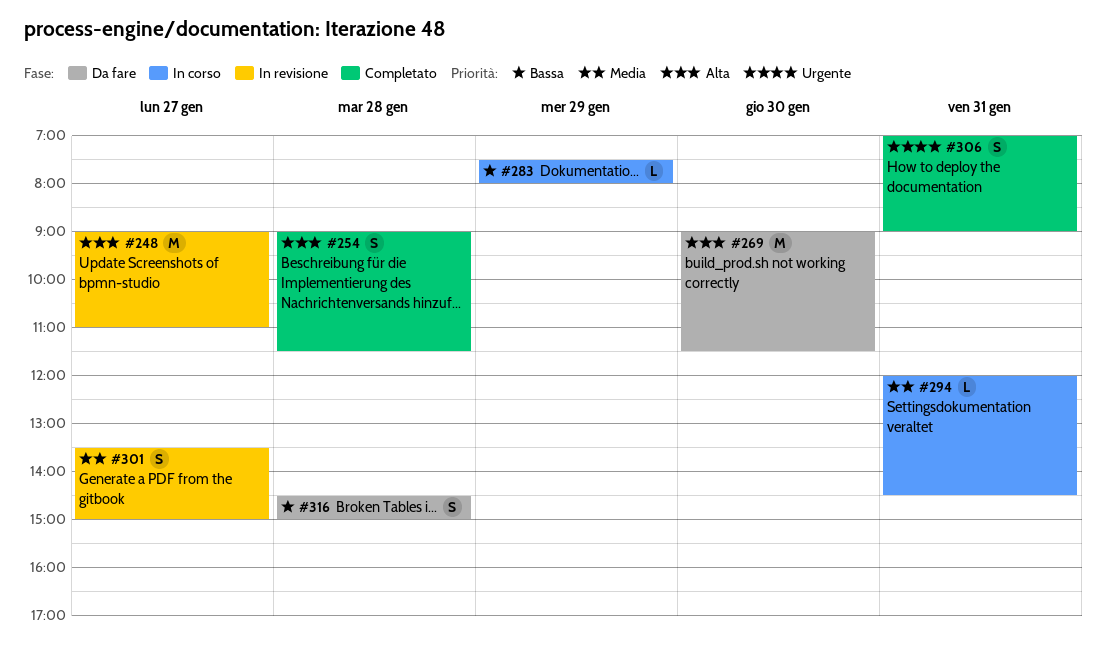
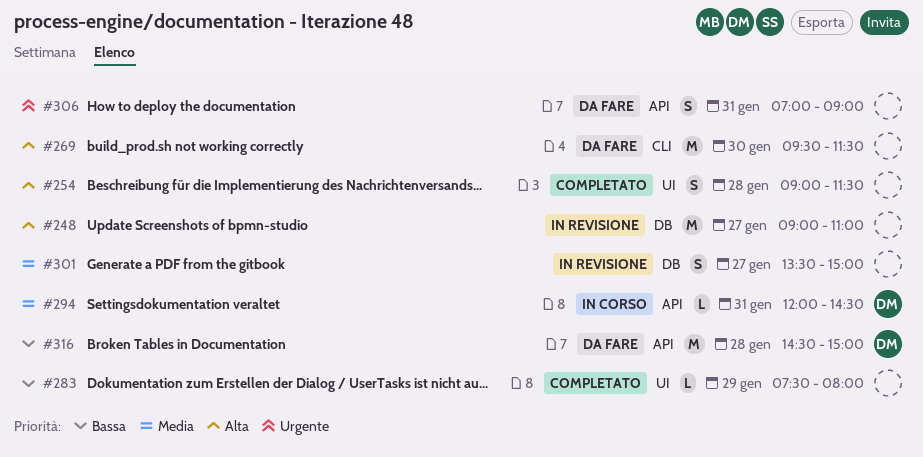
#269, begins: 09:00 -> 09:30
#283, status: In corso -> Completato
#306, status: Completato -> Da fare
#316, estimate: S -> M

